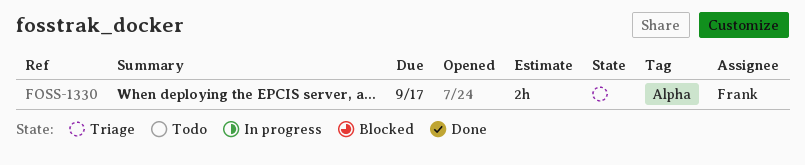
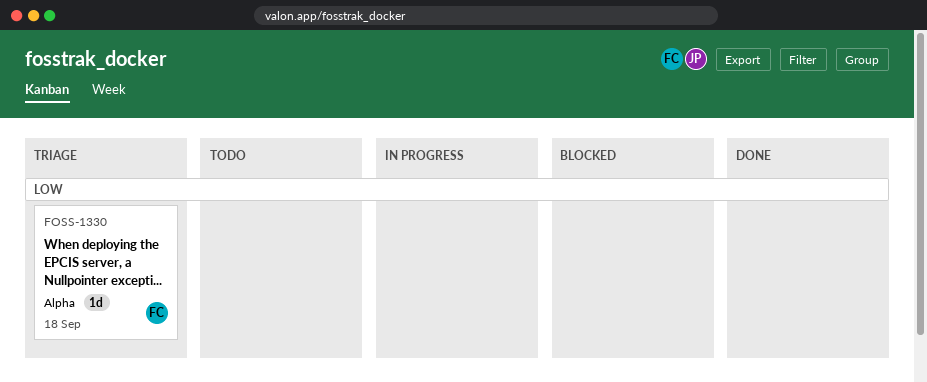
FOSS-1330, estimate: 2h -> 1d
FOSS-1330, due: Sep 17 -> Sep 18

